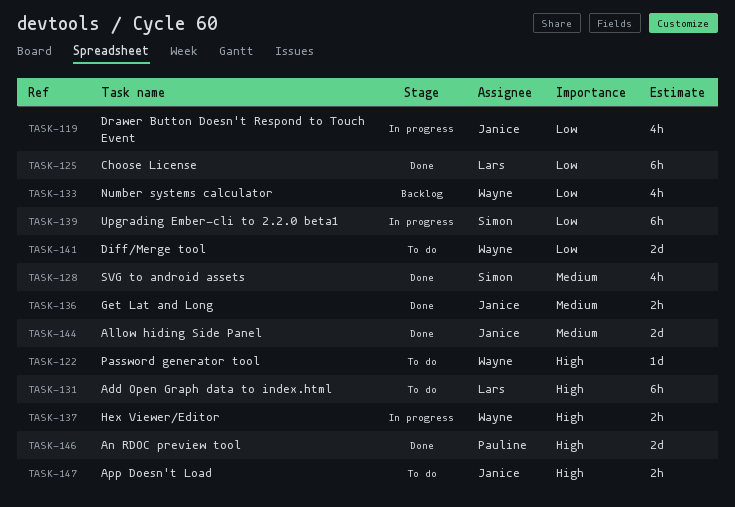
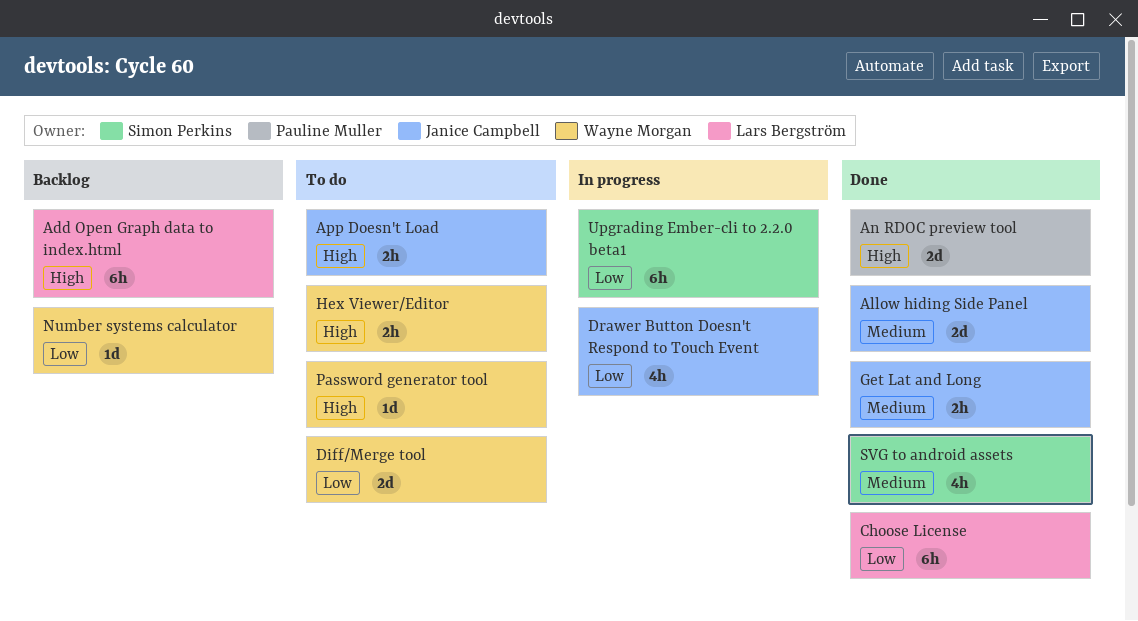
Add Open Graph data to index.html, status: To do -> Backlog
Hex Viewer/Editor, status: In progress -> To do
Number systems calculator, estimate: 4h -> 1d

